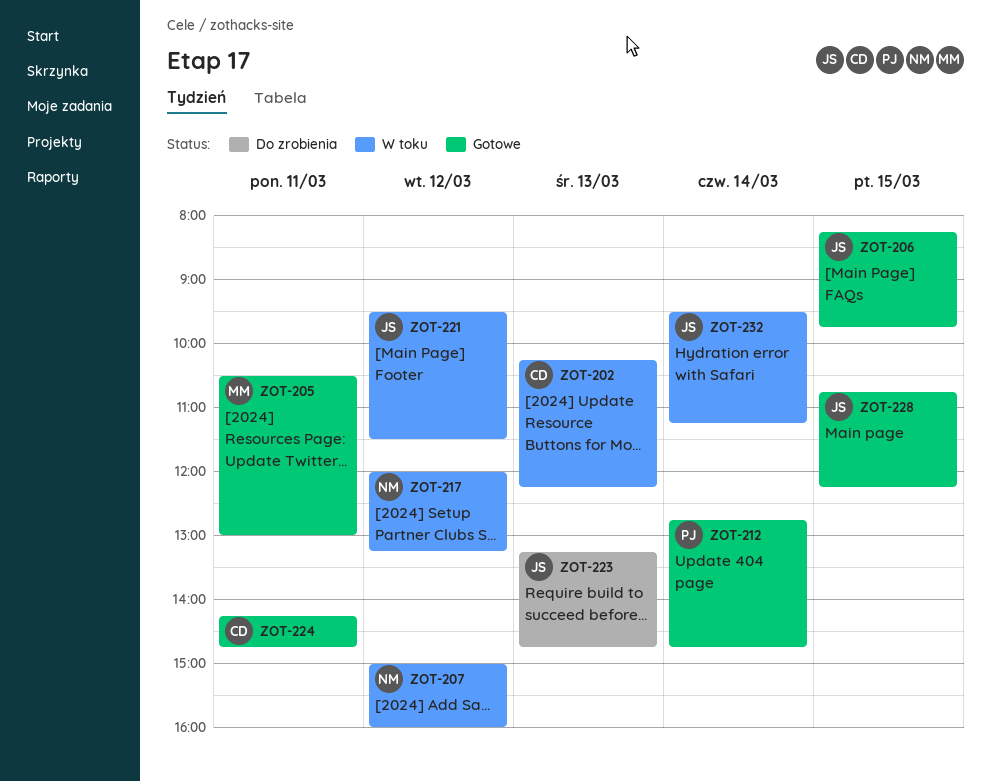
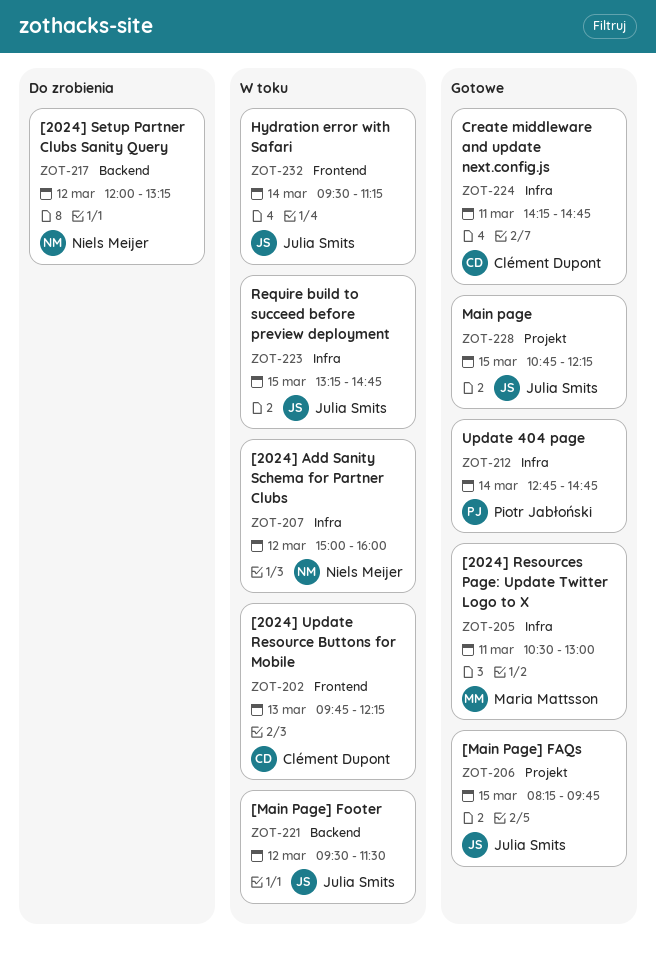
ZOT-202, begins: 10:15 -> 09:45
ZOT-217, status: W toku -> Do zrobienia
ZOT-223, status: Do zrobienia -> W toku
ZOT-223, day: Mar 13 -> Mar 15

